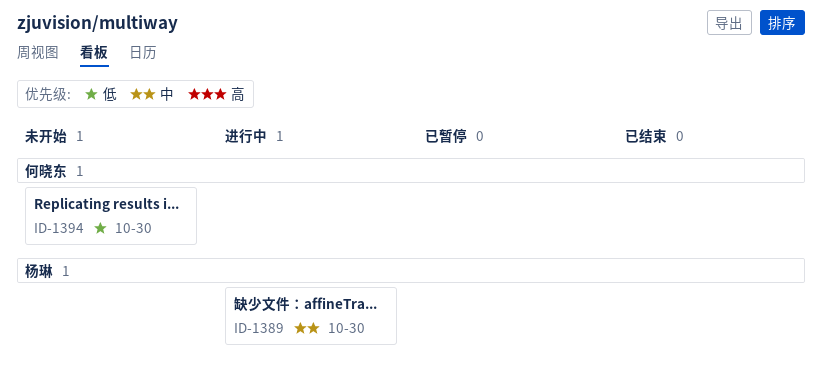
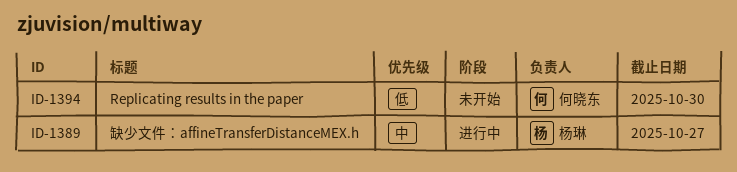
ID-1389, due: Oct 30 -> Oct 27

